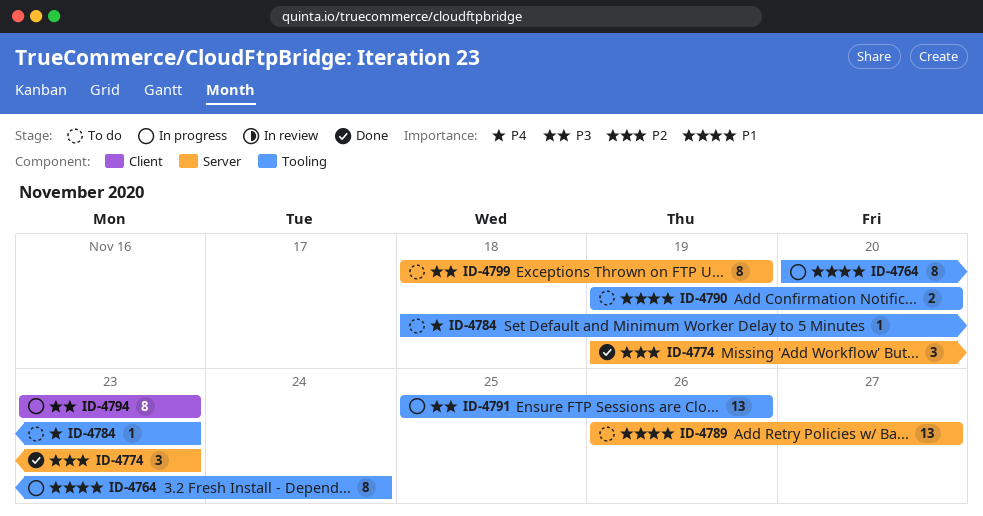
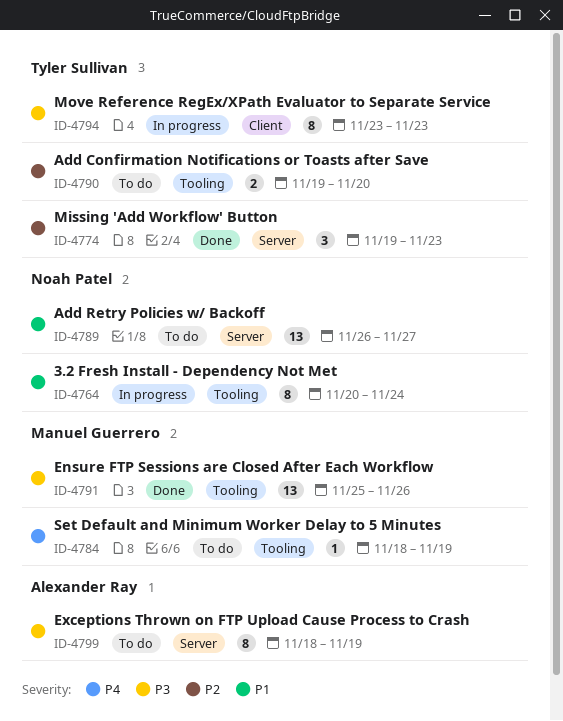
ID-4784, due: Nov 23 -> Nov 19
ID-4790, priority: P1 -> P2
ID-4791, status: In progress -> Done

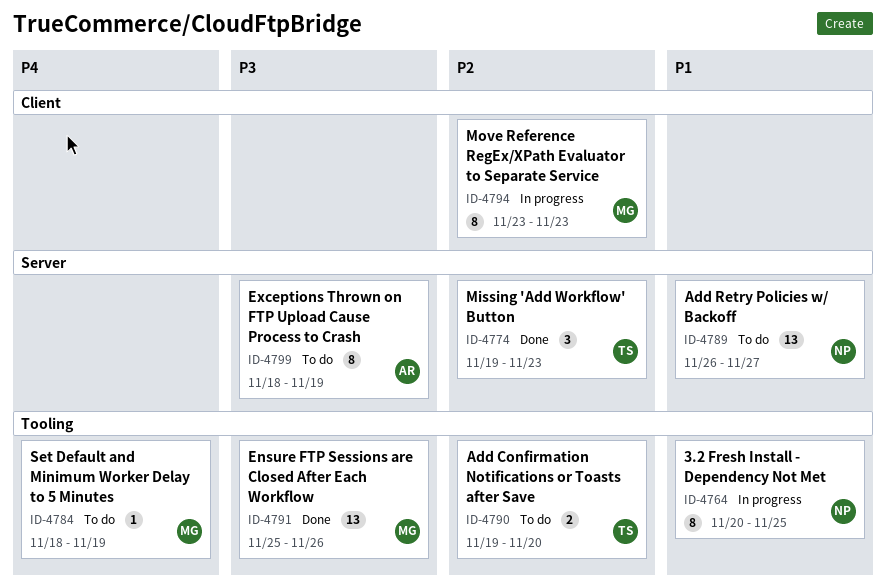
ID-4764, due: Nov 24 -> Nov 25
ID-4794, owner: Tyler Sullivan -> Manuel Guerrero
ID-4794, priority: P3 -> P2

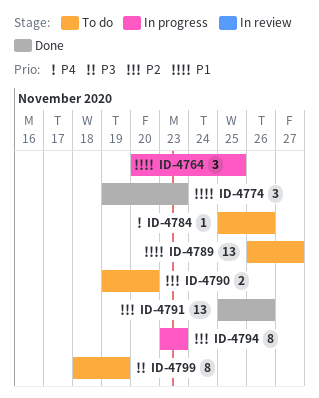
ID-4764, estimate: 8 -> 3
ID-4774, priority: P2 -> P1
ID-4784, start: Nov 18 -> Nov 25
ID-4784, due: Nov 19 -> Nov 26
ID-4791, priority: P3 -> P2

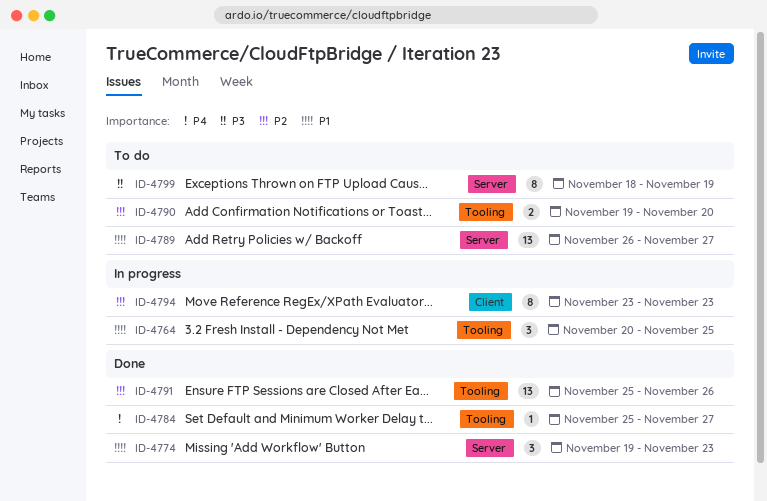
ID-4784, status: To do -> Done
ID-4784, due: Nov 26 -> Nov 27

